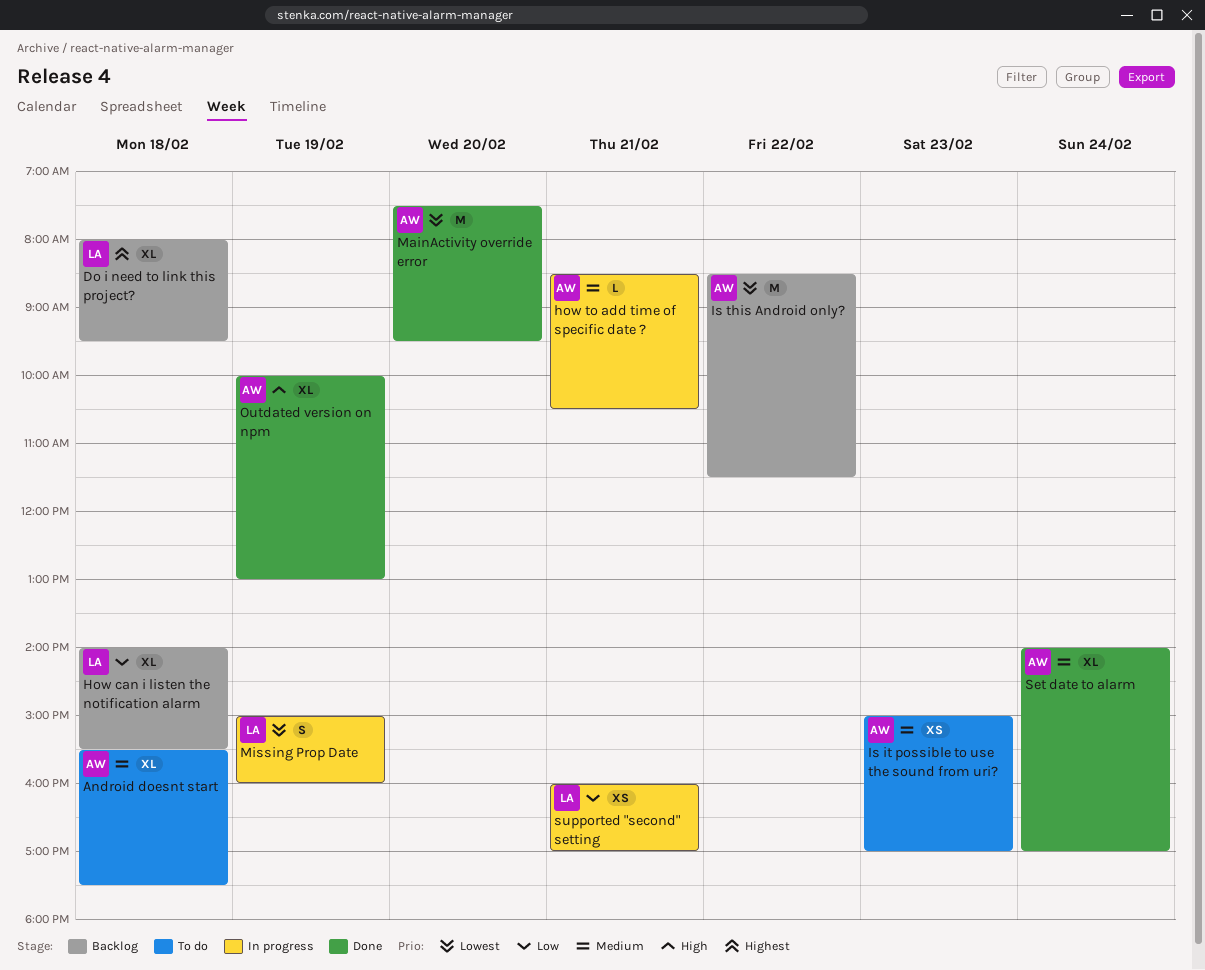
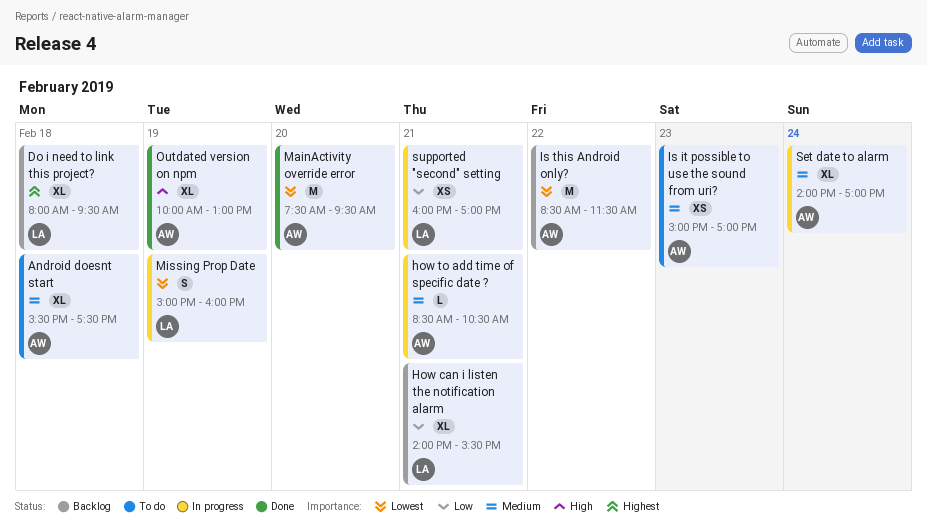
How can i listen the notification alarm, day: Feb 18 -> Feb 21
Set date to alarm, status: Done -> In progress

